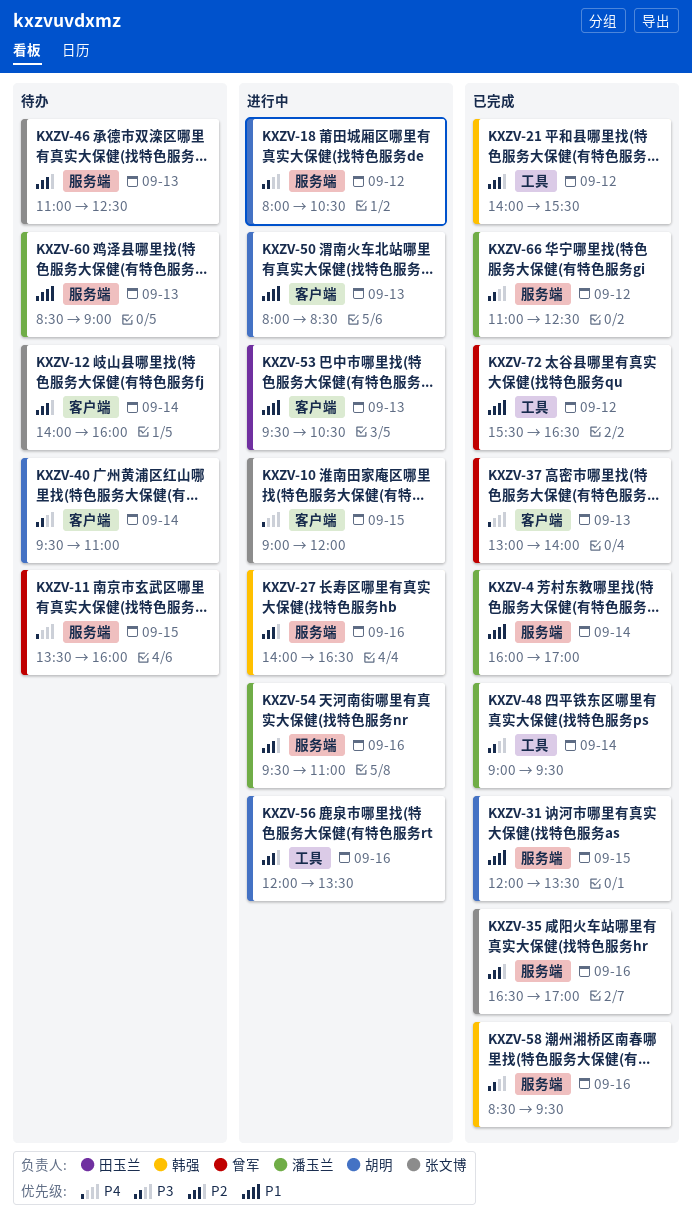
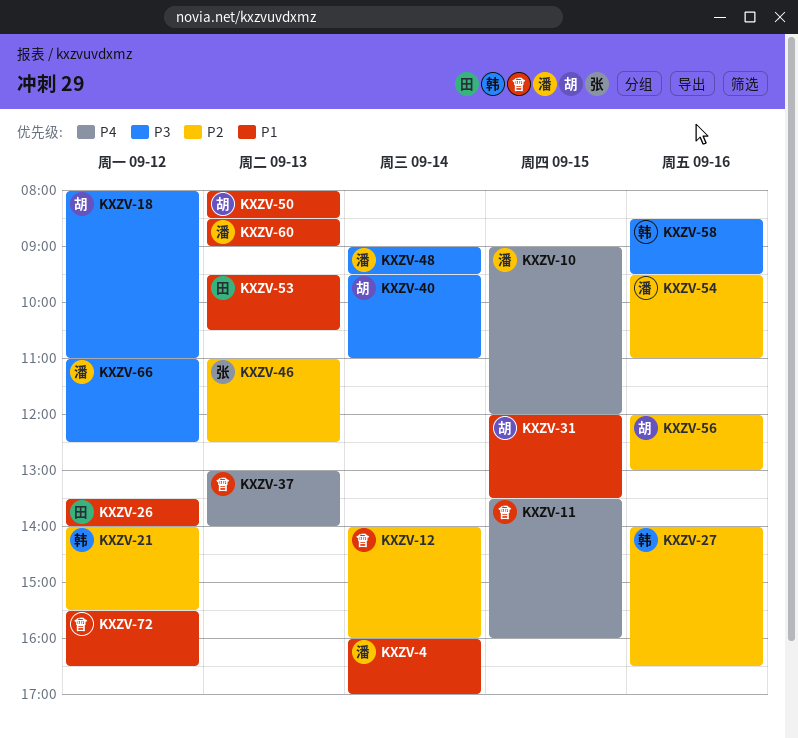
KXZV-10, owner: 张文博 -> 潘玉兰
KXZV-12, owner: 张文博 -> 曾军
KXZV-18, ends: 10:30 -> 11:00
KXZV-26: none -> present
KXZV-35: present -> none
KXZV-56, ends: 13:30 -> 13:00

